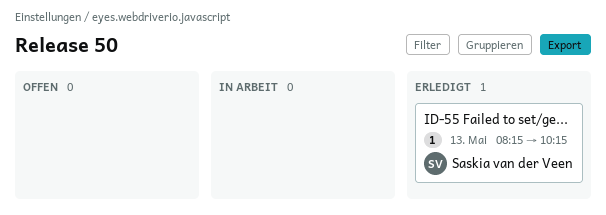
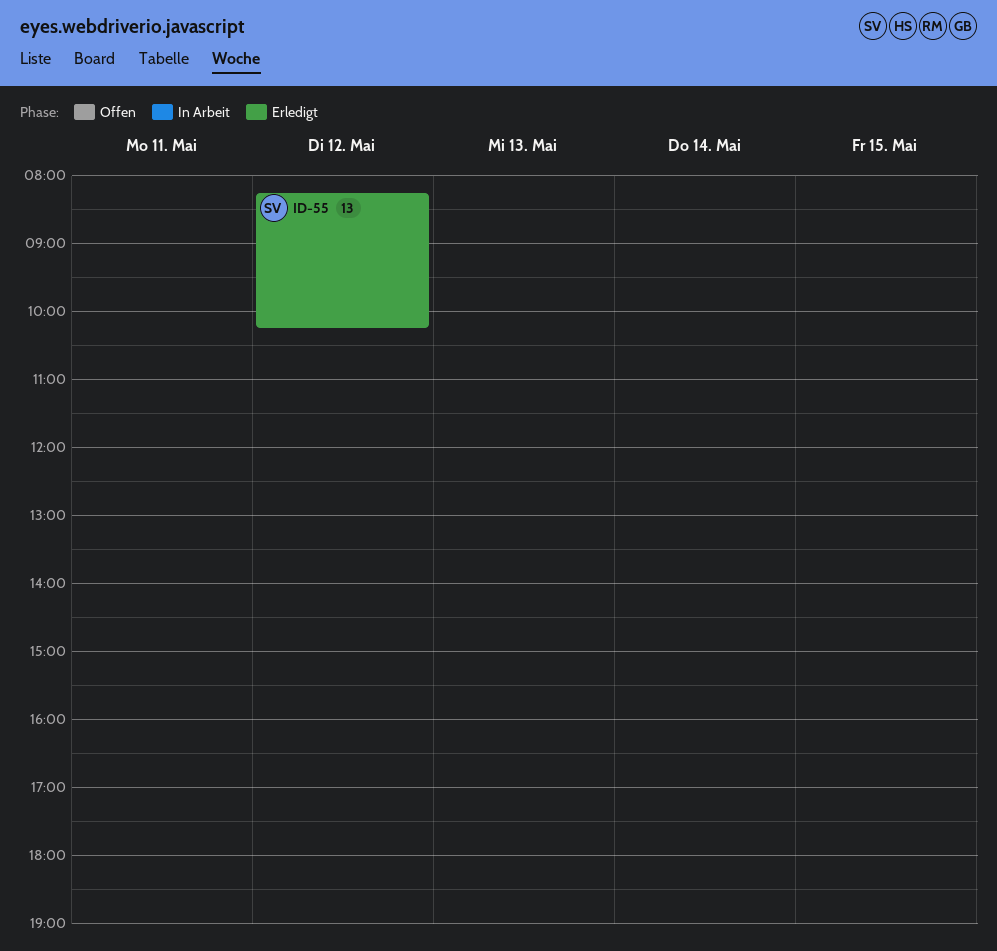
ID-55, estimate: 1 -> 13
ID-55, day: May 13 -> May 12

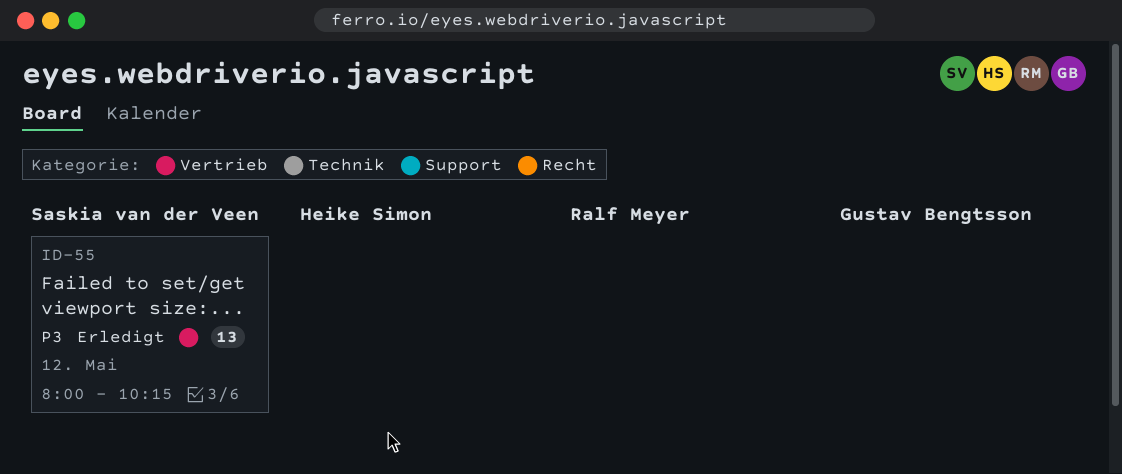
ID-55, begins: 08:15 -> 08:00

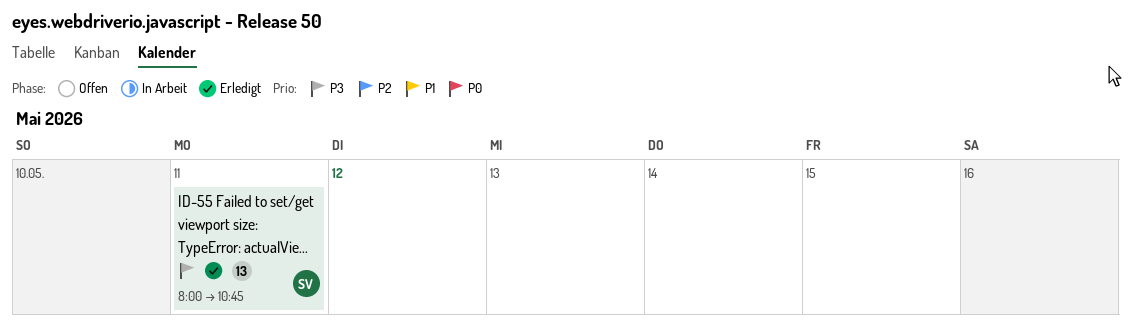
ID-55, day: May 12 -> May 11
ID-55, ends: 10:15 -> 10:45

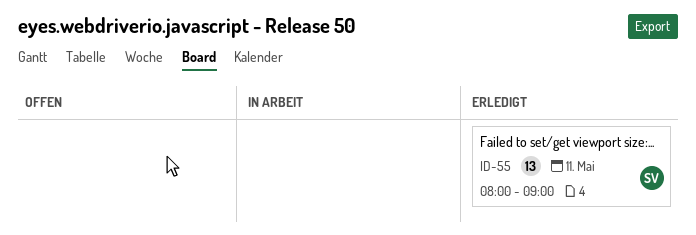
ID-55, ends: 10:45 -> 09:00

